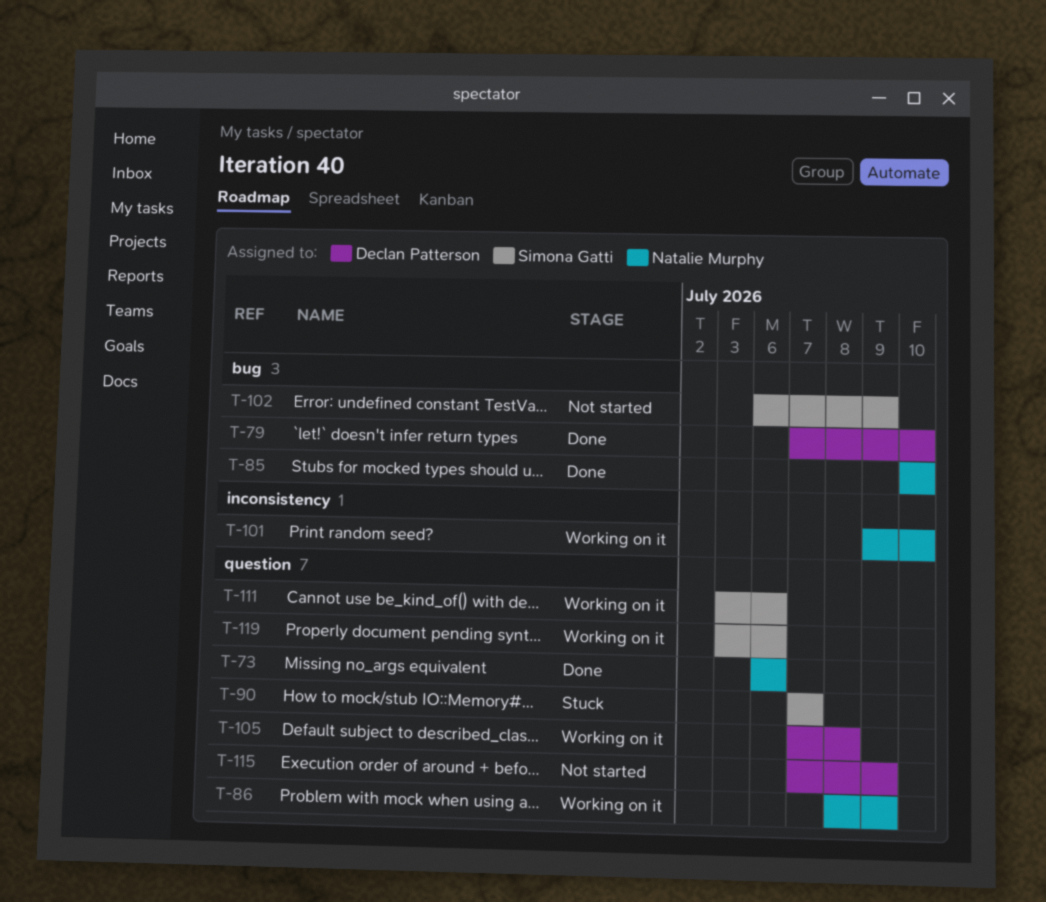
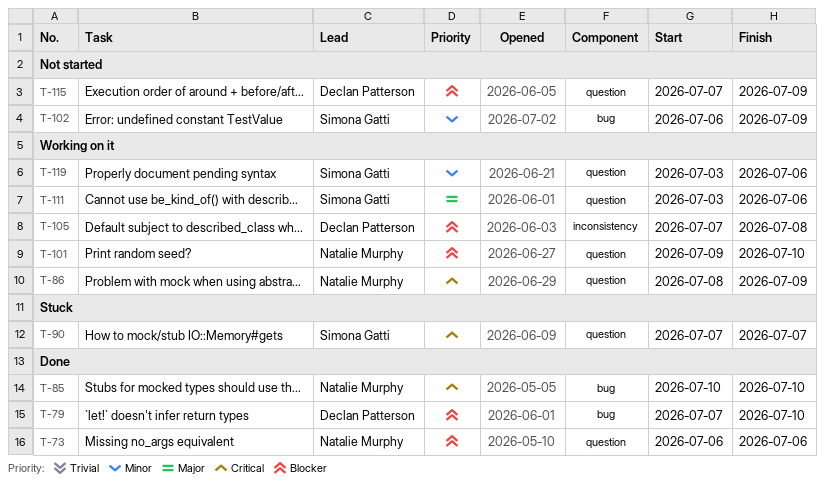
T-101, label: inconsistency -> question
T-105, label: question -> inconsistency

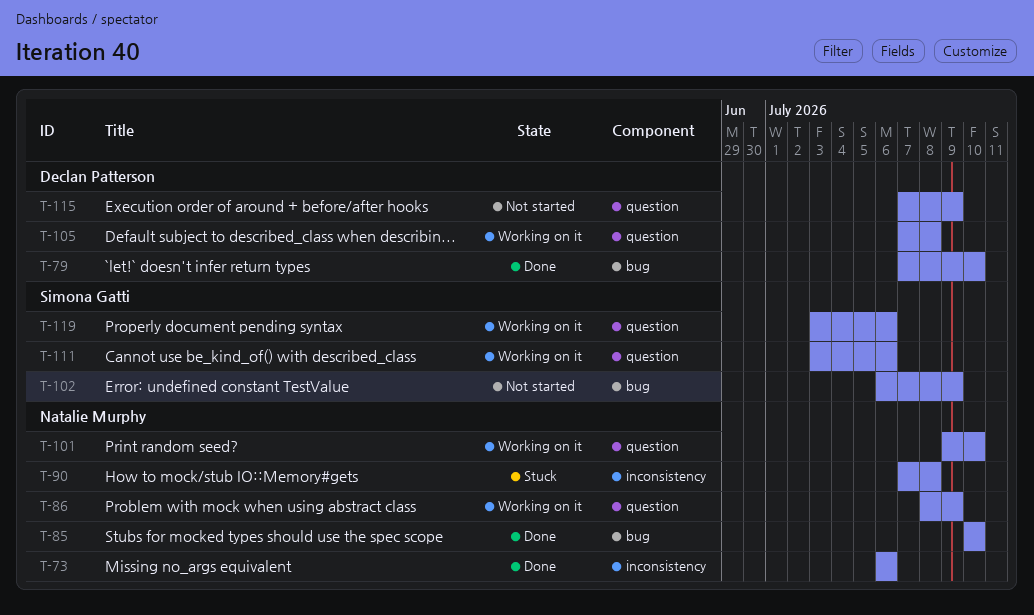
T-73, label: question -> inconsistency
T-90, owner: Simona Gatti -> Natalie Murphy
T-90, label: question -> inconsistency
T-90, due: Jul 7 -> Jul 8
T-105, label: inconsistency -> question

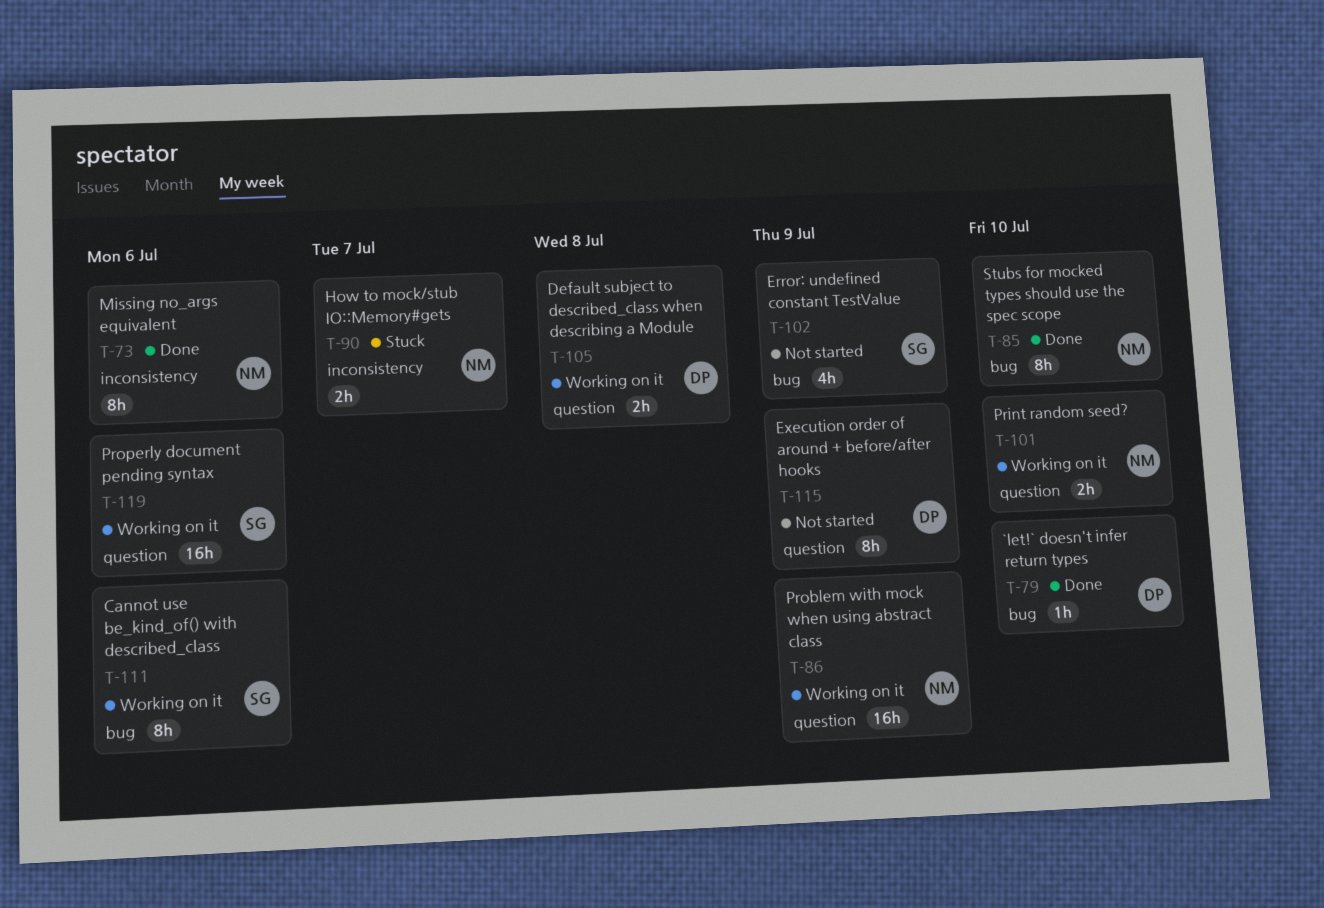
T-90, due: Jul 8 -> Jul 7
T-111, label: question -> bug

